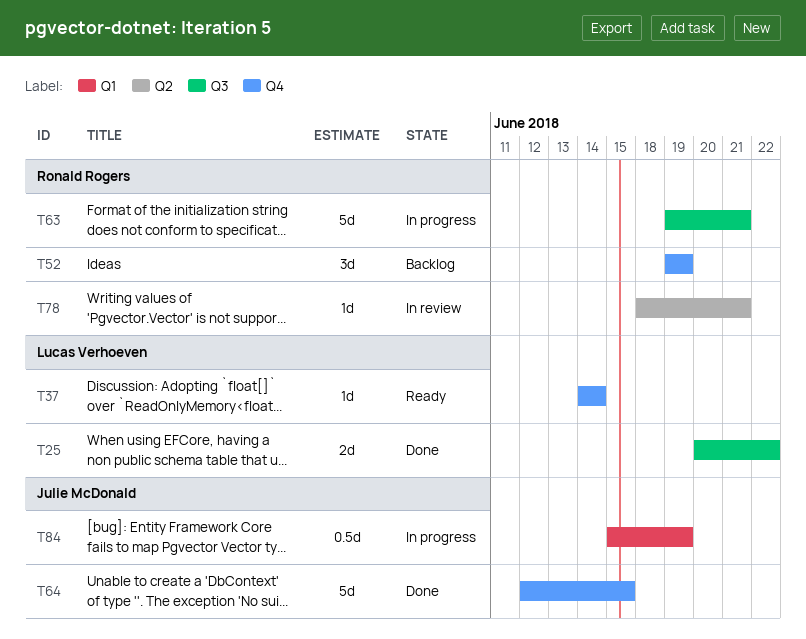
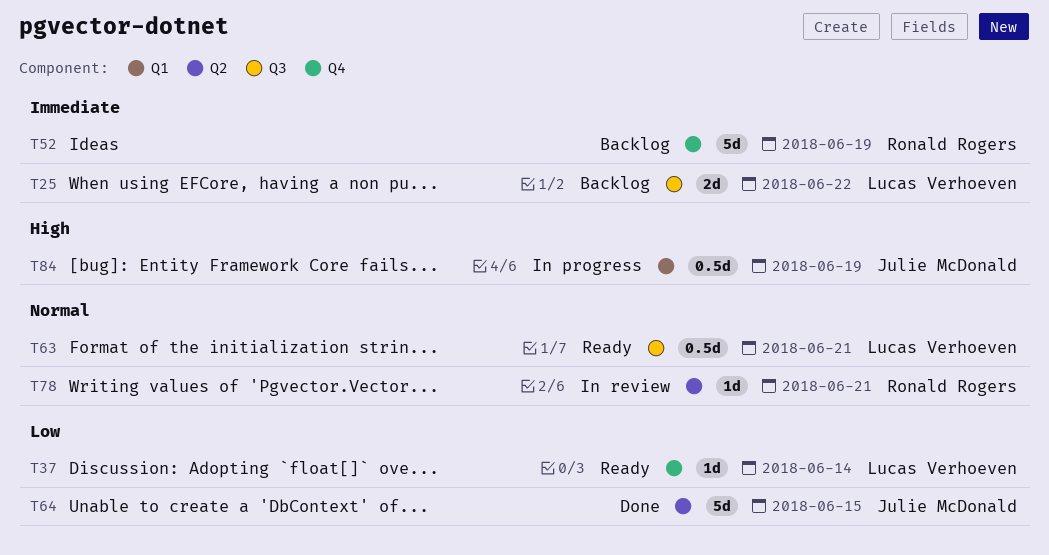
T25, status: Done -> Backlog
T52, estimate: 3d -> 5d
T63, status: In progress -> Ready
T63, owner: Ronald Rogers -> Lucas Verhoeven
T63, estimate: 5d -> 0.5d
T64, label: Q4 -> Q2

